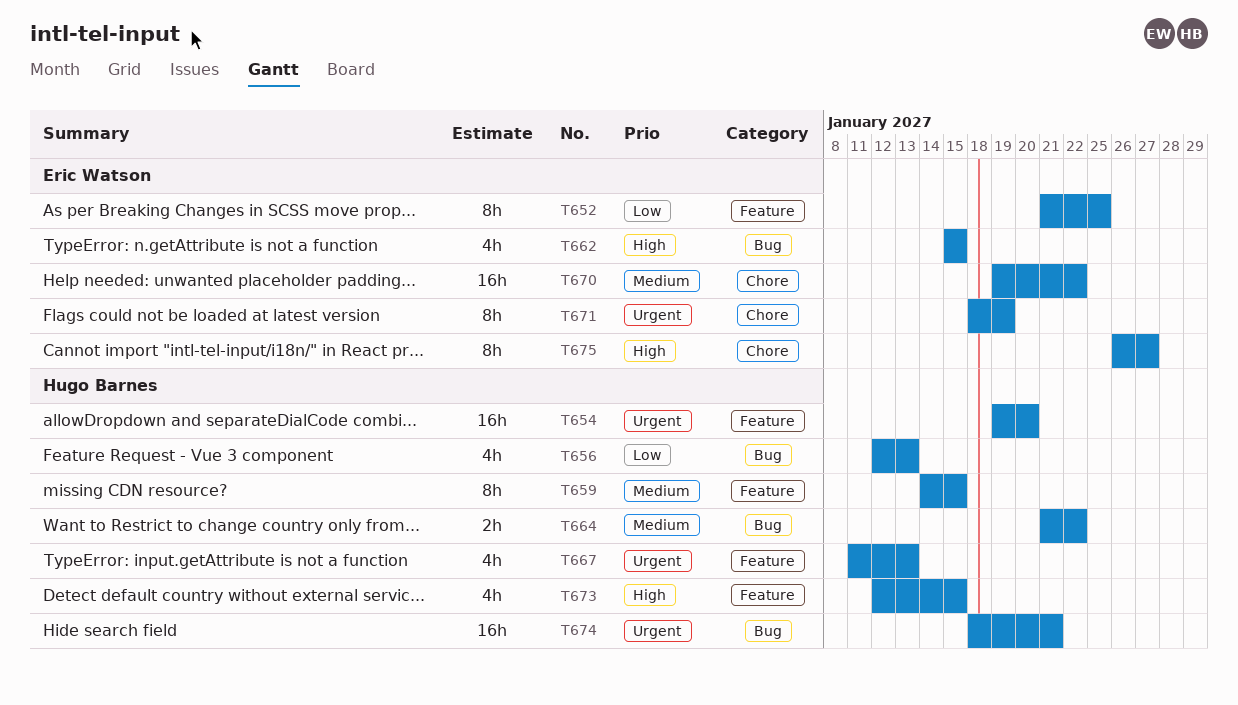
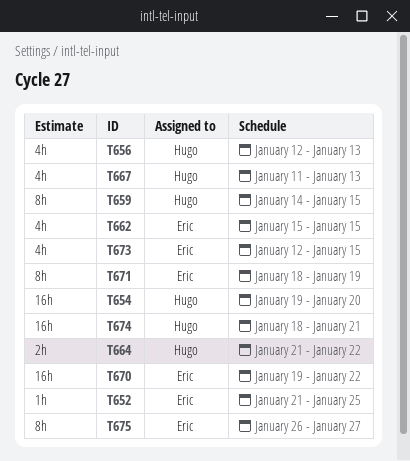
T652, estimate: 8h -> 1h
T673, owner: Hugo Barnes -> Eric Watson

